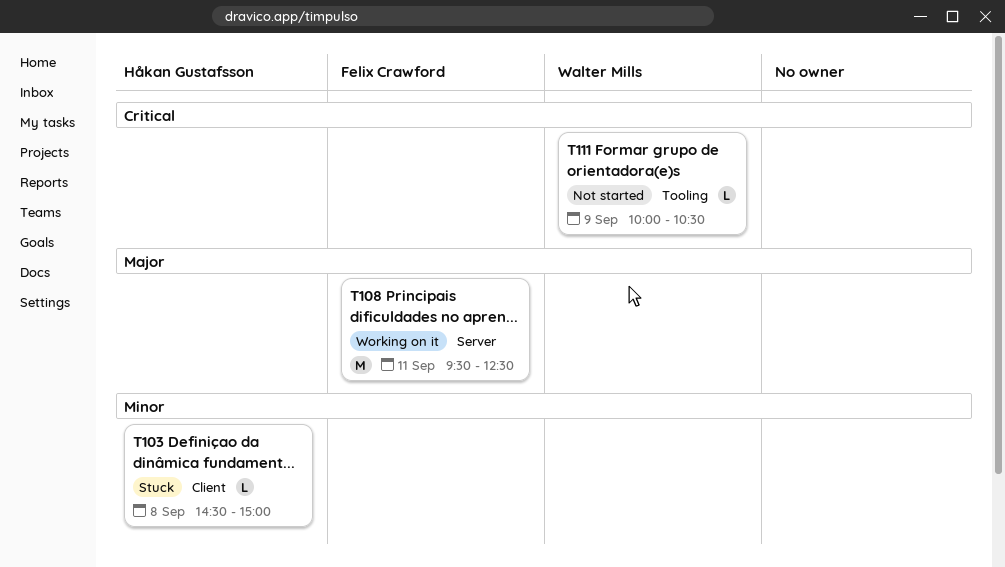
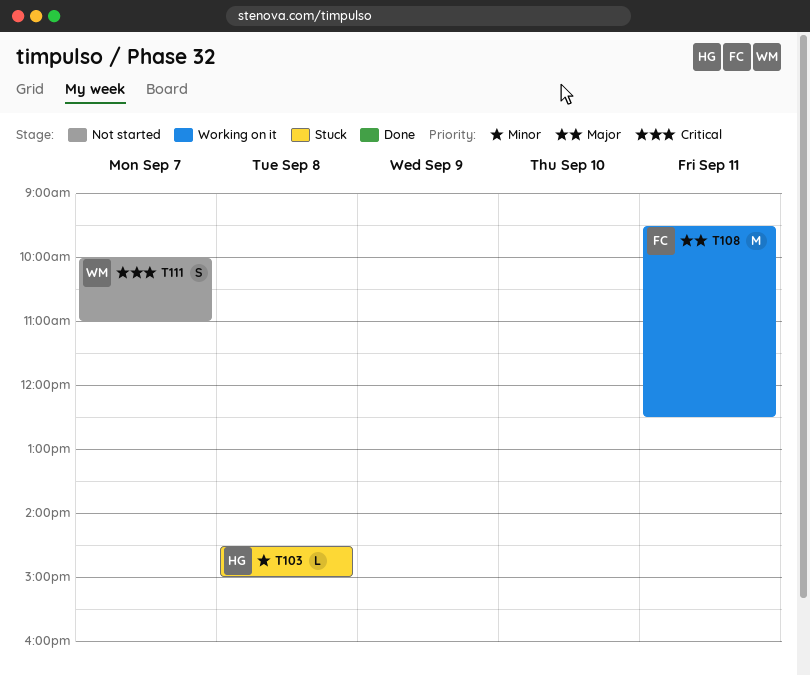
T111, estimate: L -> S
T111, day: Sep 9 -> Sep 7
T111, ends: 10:30 -> 11:00

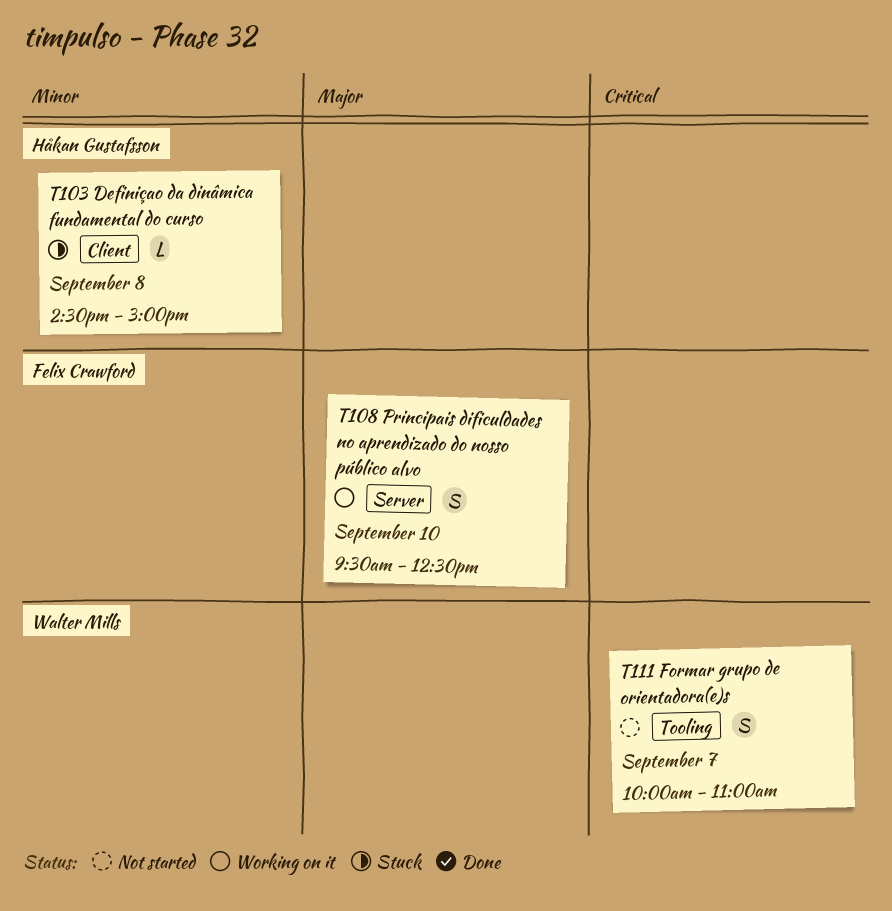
T108, estimate: M -> S
T108, day: Sep 11 -> Sep 10

